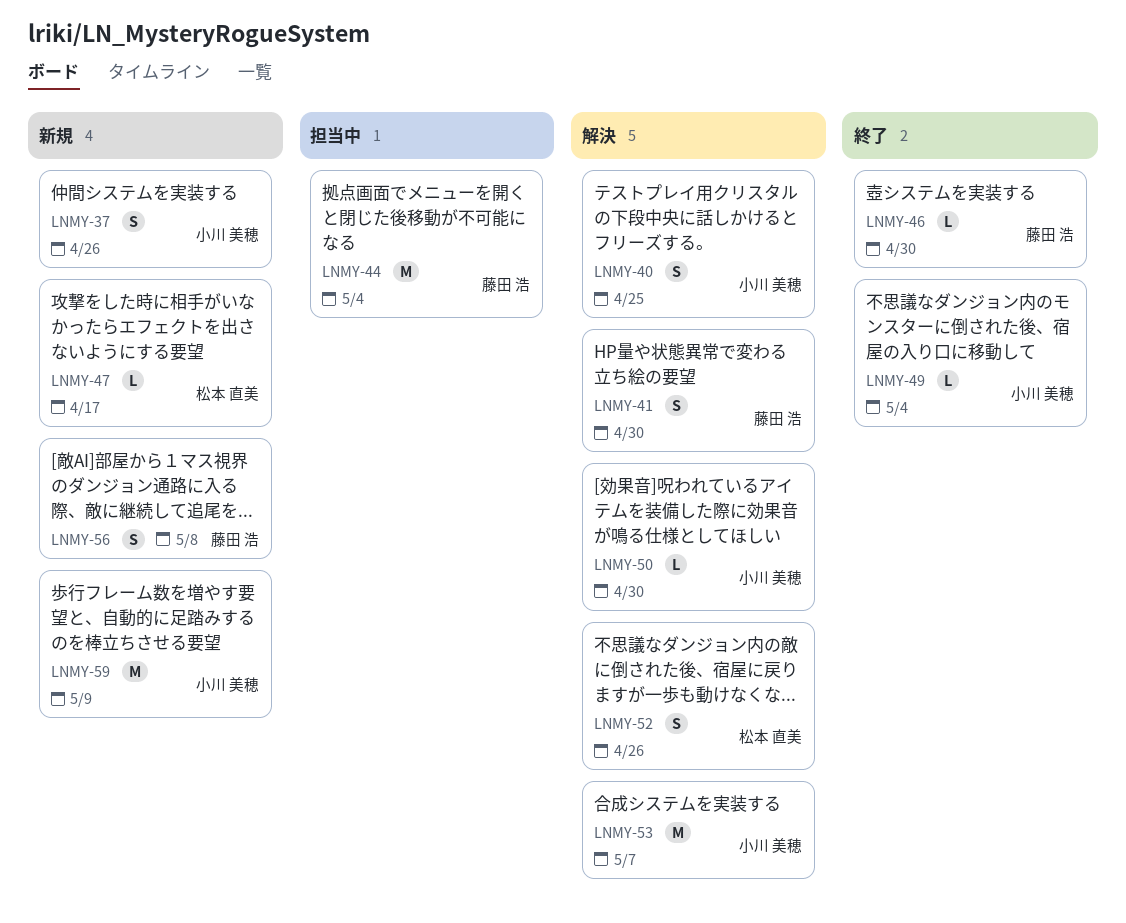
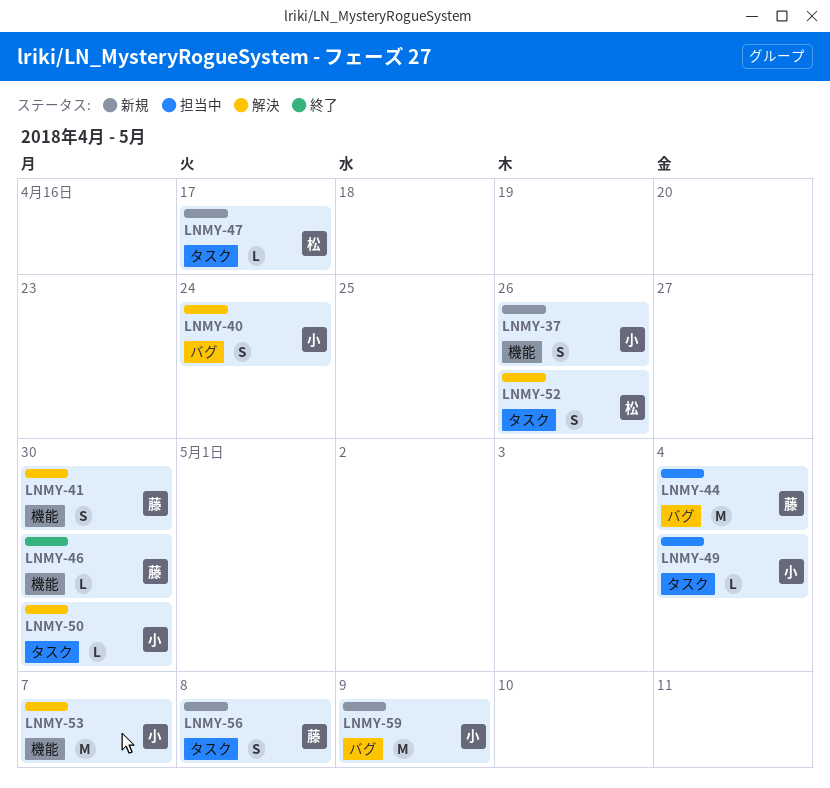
LNMY-40, due: Apr 25 -> Apr 24
LNMY-49, status: 終了 -> 担当中

